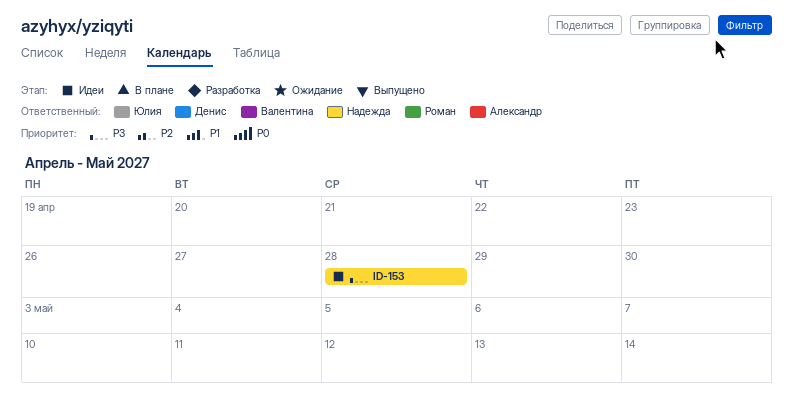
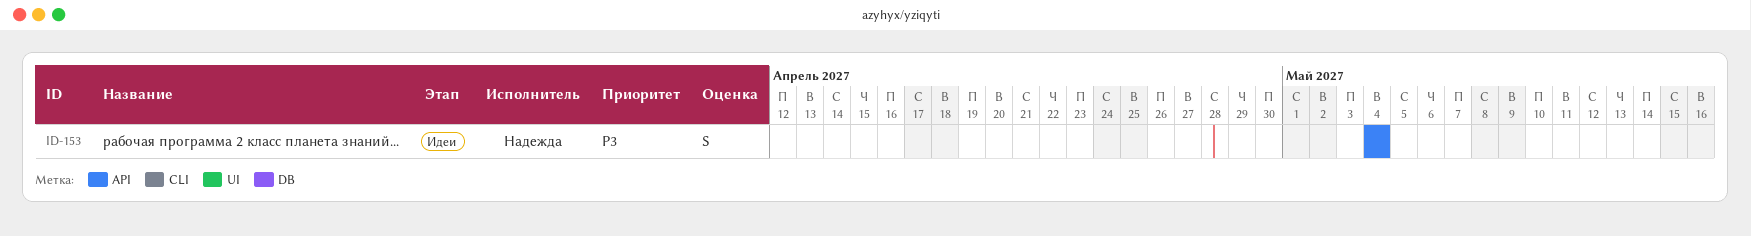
ID-153, start: Apr 28 -> May 4
ID-153, due: Apr 28 -> May 4

